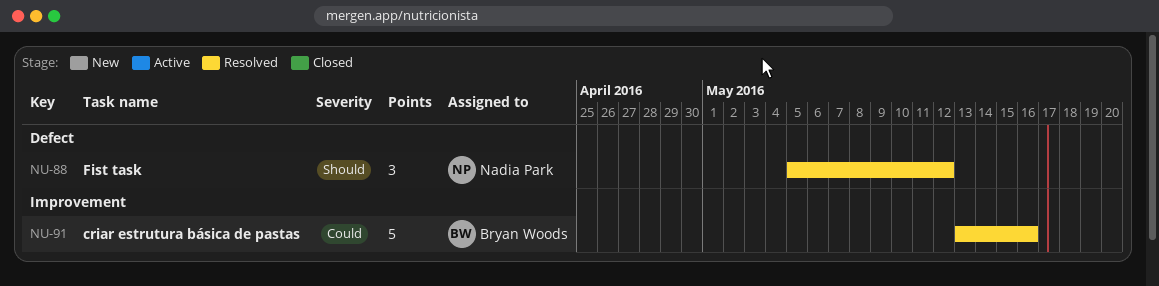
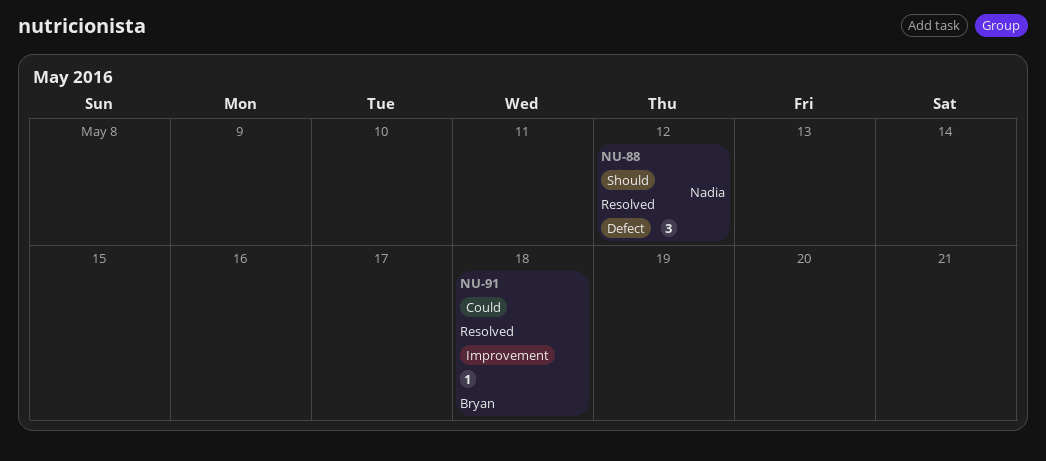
NU-91, estimate: 5 -> 1
NU-91, due: May 16 -> May 18

